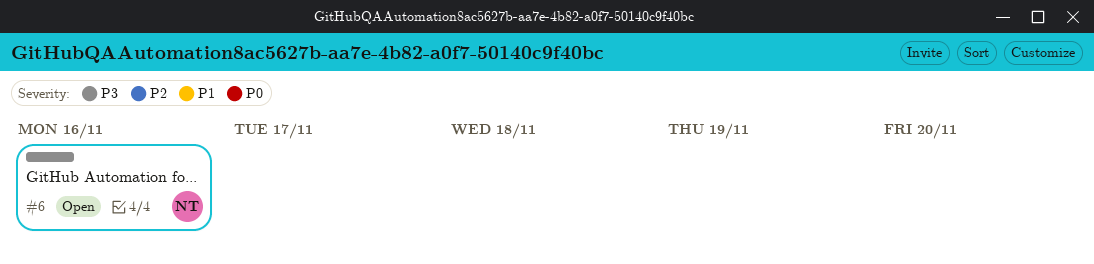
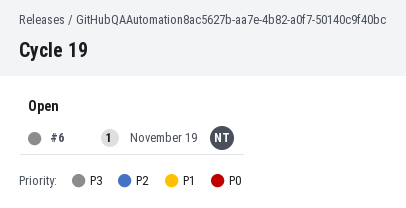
#6, due: Nov 16 -> Nov 19

